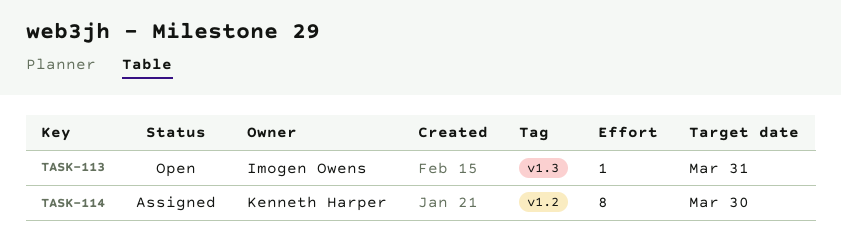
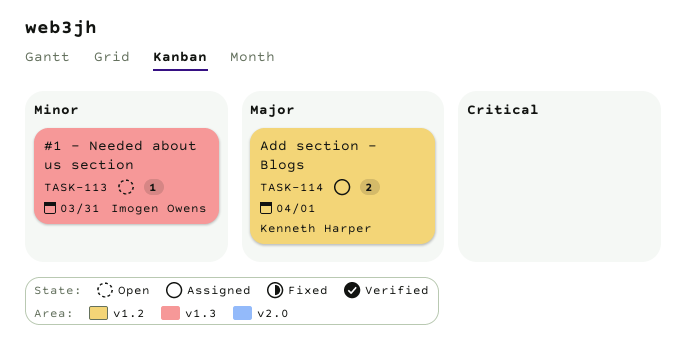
TASK-114, estimate: 8 -> 2
TASK-114, due: Mar 30 -> Apr 1

